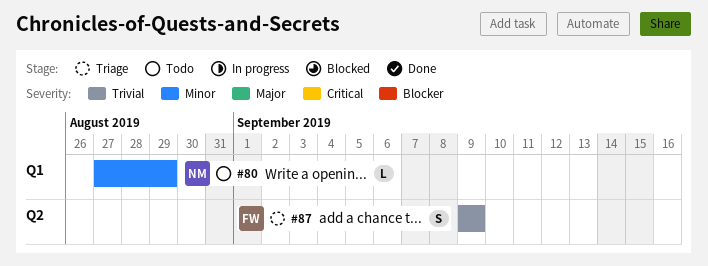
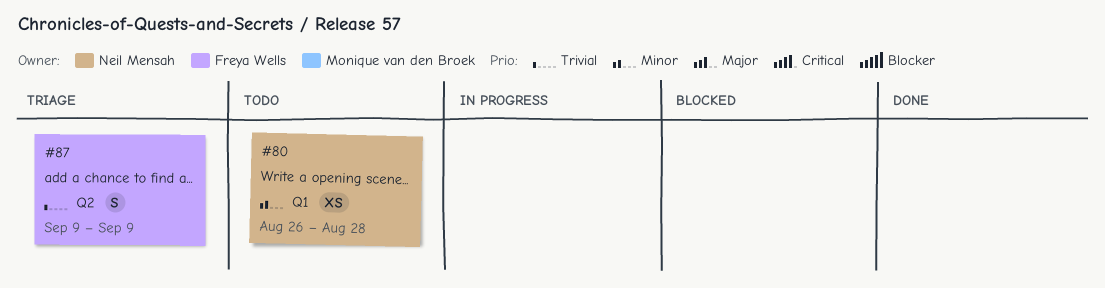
#80, estimate: L -> XS
#80, start: Aug 27 -> Aug 26
#80, due: Aug 29 -> Aug 28

